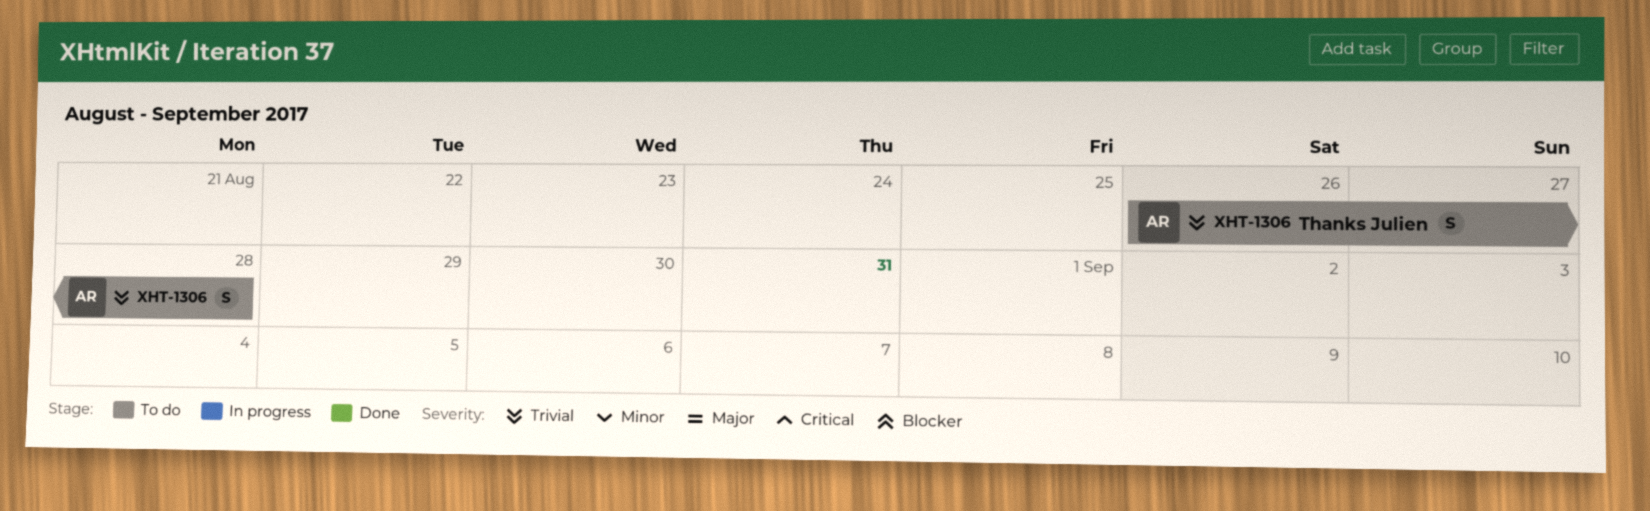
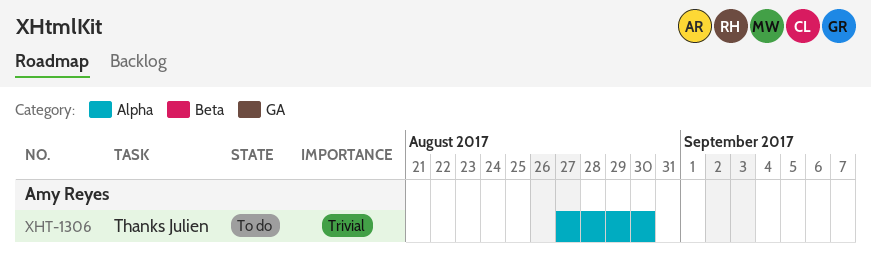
XHT-1306, start: Aug 26 -> Aug 27
XHT-1306, due: Aug 28 -> Aug 30

